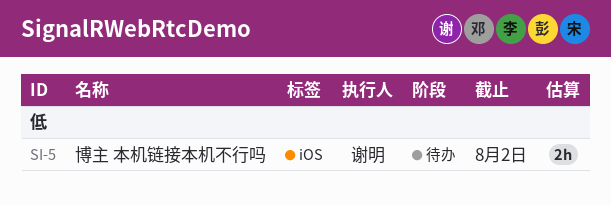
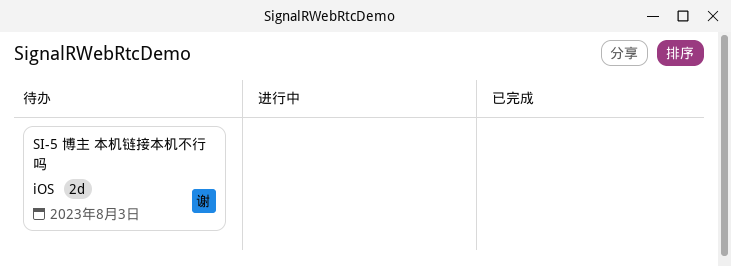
SI-5, estimate: 2h -> 2d
SI-5, due: Aug 2 -> Aug 3

